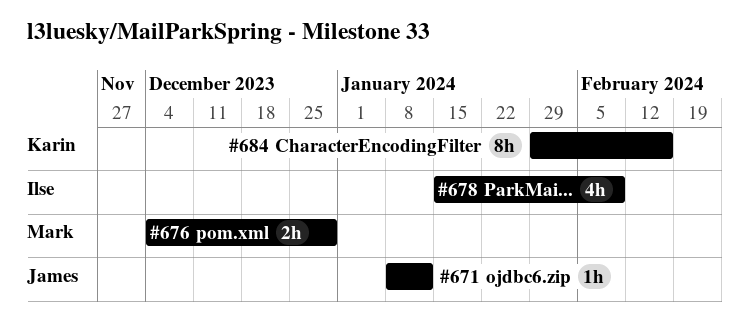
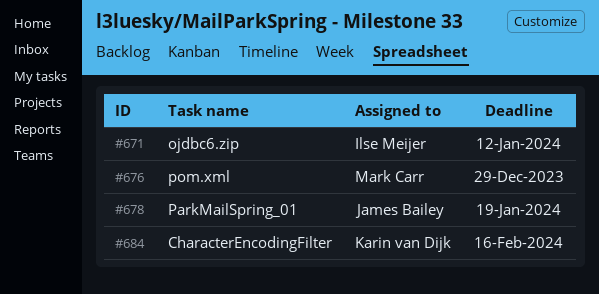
#671, owner: James Bailey -> Ilse Meijer
#678, owner: Ilse Meijer -> James Bailey
#678, due: Feb 9 -> Jan 19

